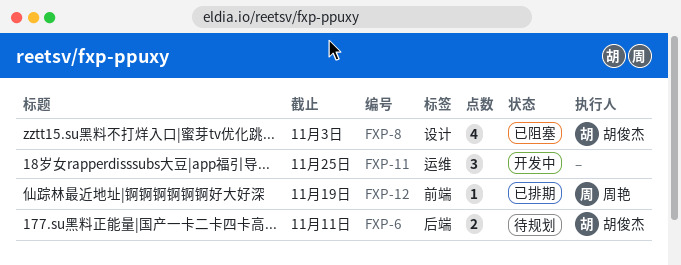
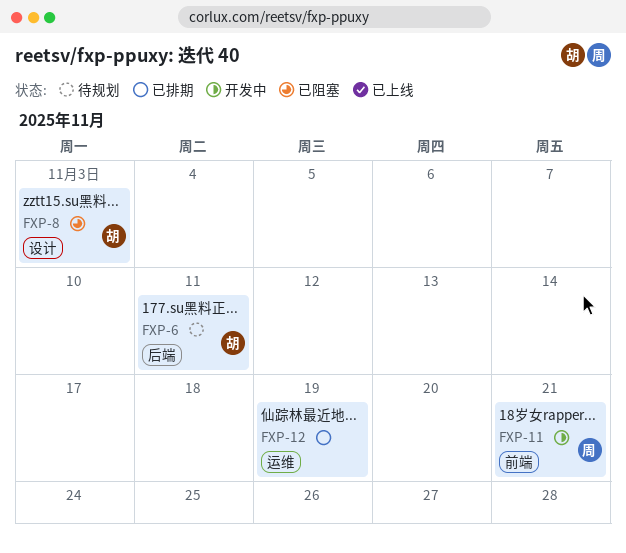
FXP-11, owner: none -> 周艳
FXP-11, label: 运维 -> 前端
FXP-11, due: Nov 25 -> Nov 21
FXP-12, owner: 周艳 -> none
FXP-12, label: 前端 -> 运维

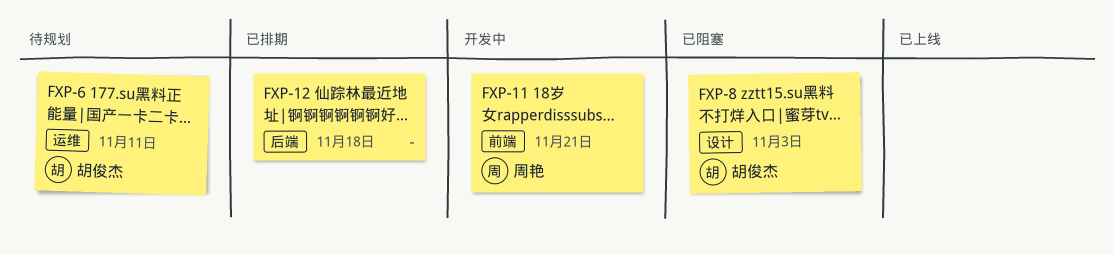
FXP-6, label: 后端 -> 运维
FXP-12, label: 运维 -> 后端
FXP-12, due: Nov 19 -> Nov 18

